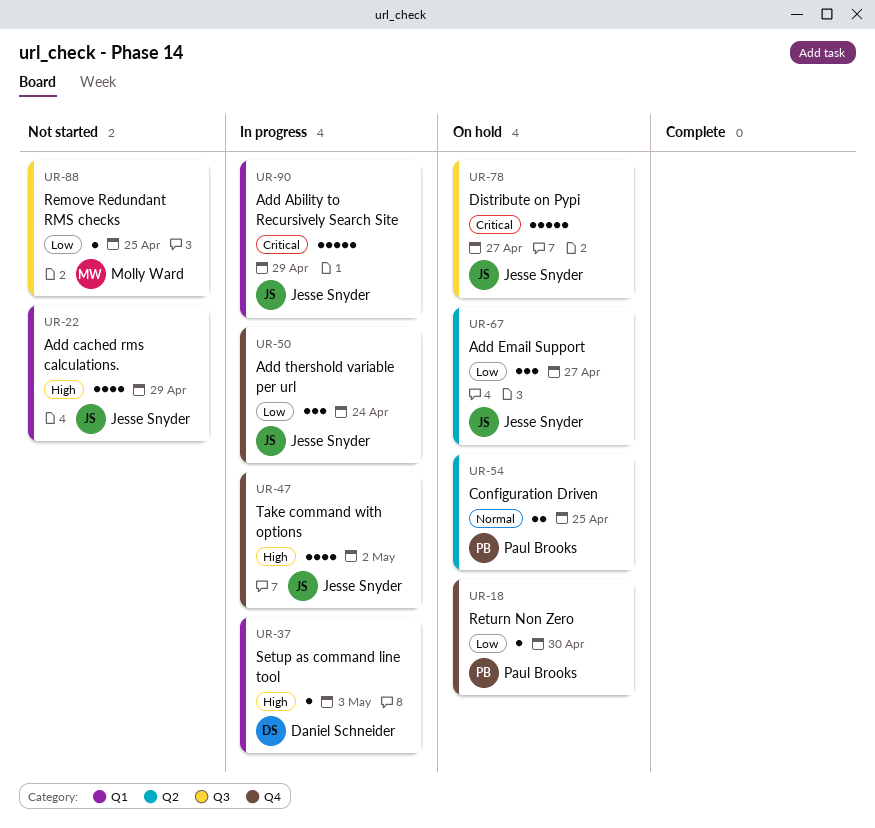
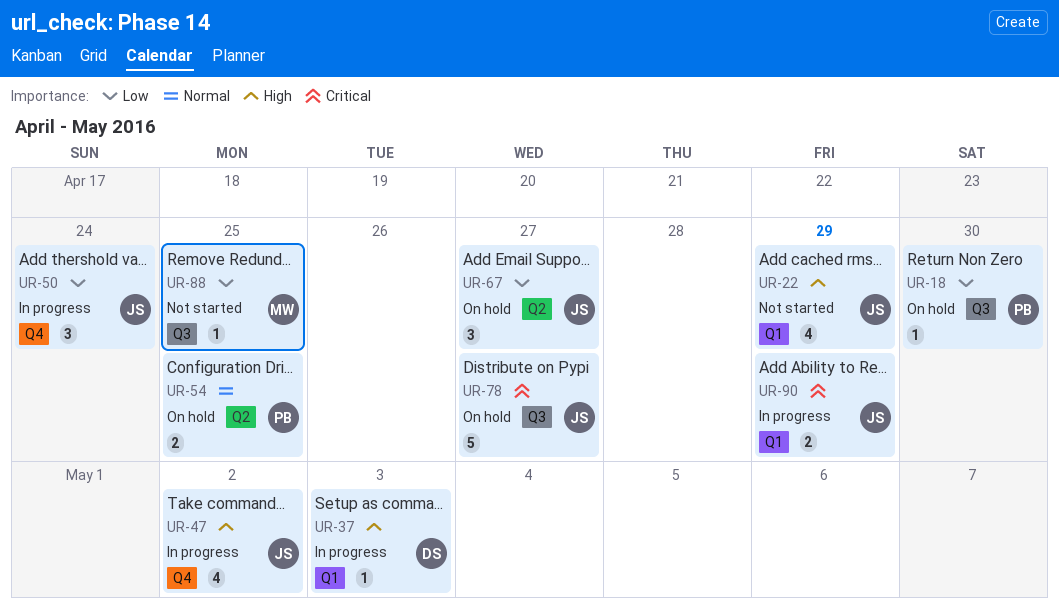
UR-18, label: Q4 -> Q3
UR-90, estimate: 5 -> 2

